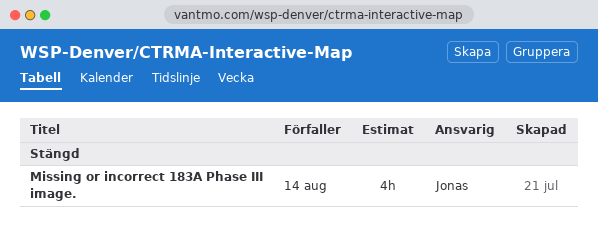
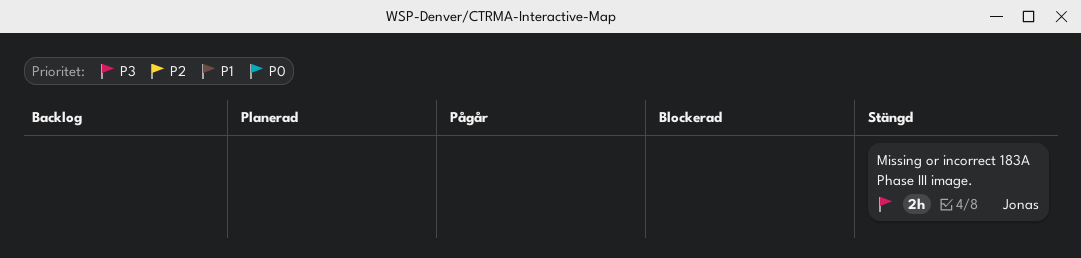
Missing or incorrect 183A Phase III image., estimate: 4h -> 2h

